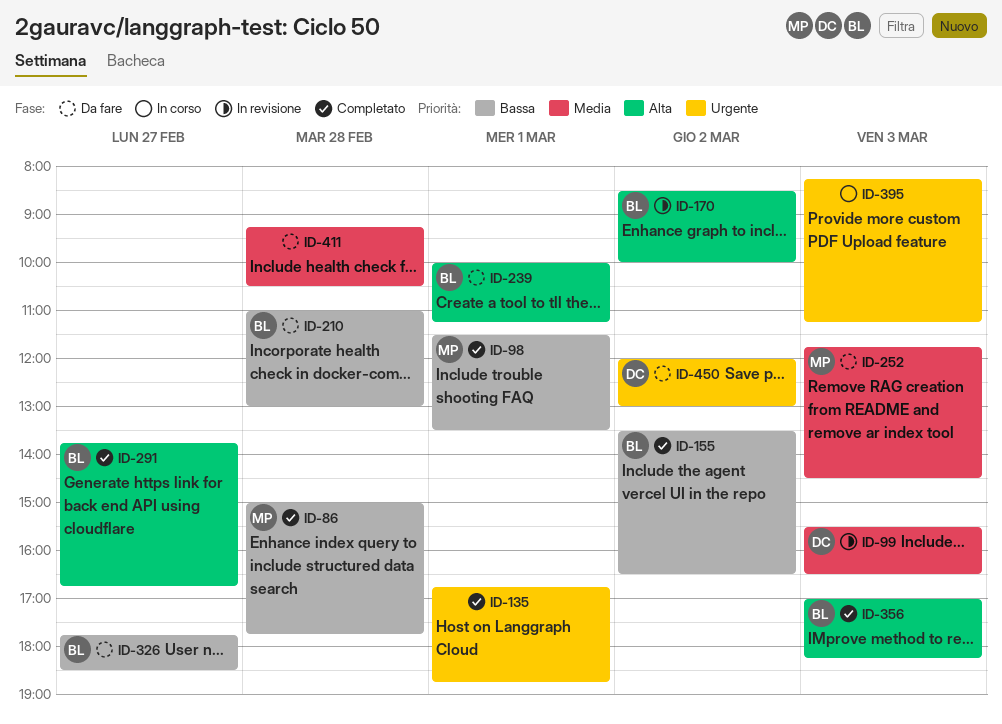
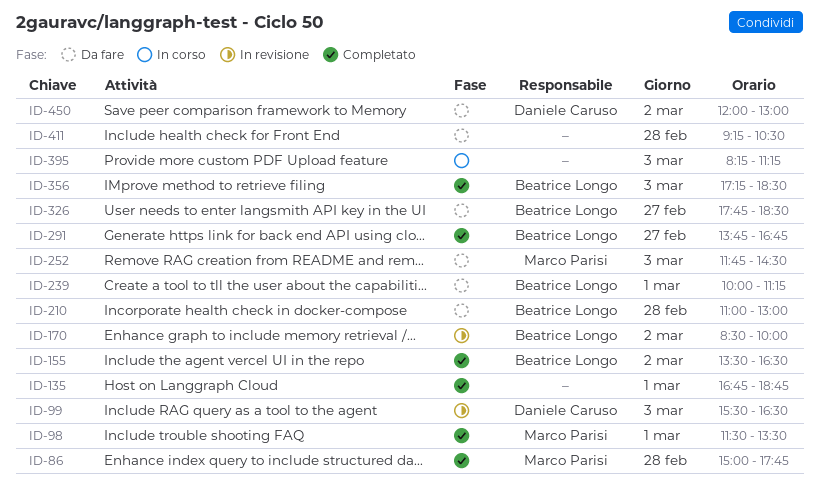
ID-356, begins: 17:00 -> 17:15
ID-356, ends: 18:15 -> 18:30

